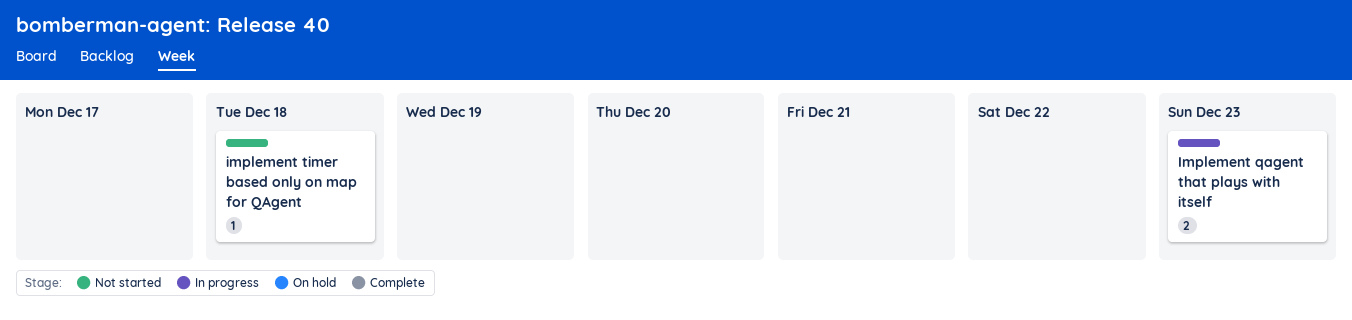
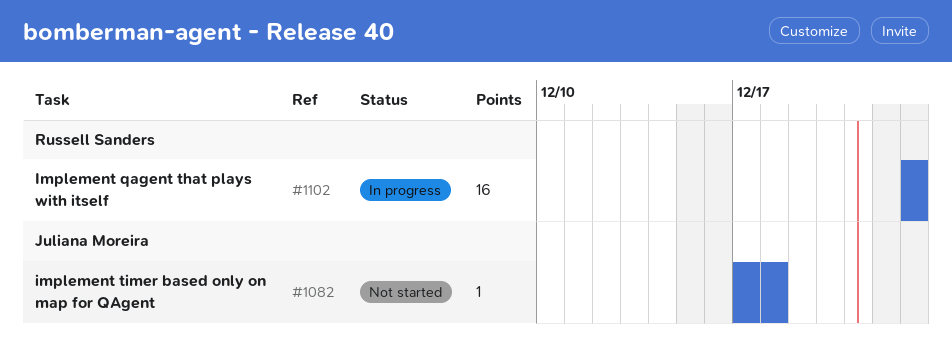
Implement qagent that plays with itself, estimate: 2 -> 16

